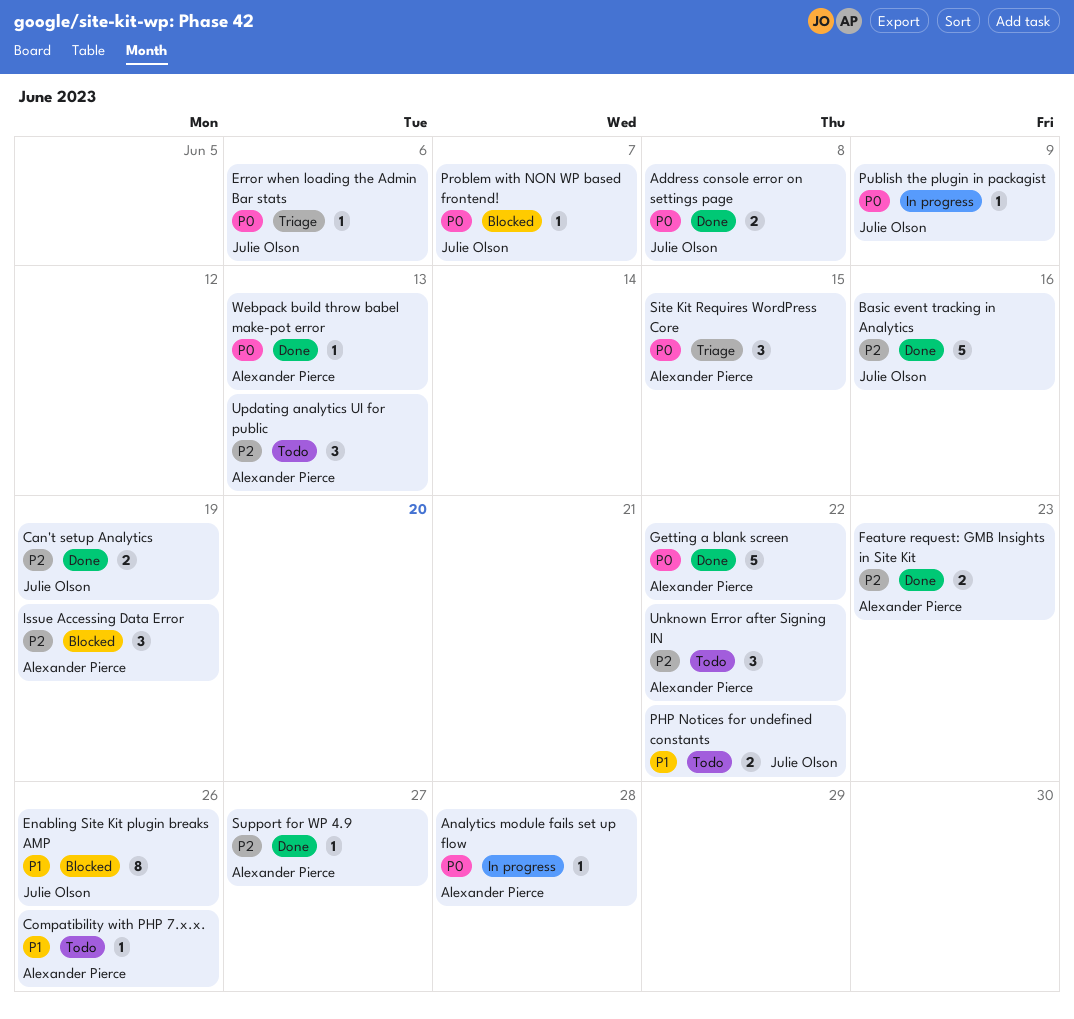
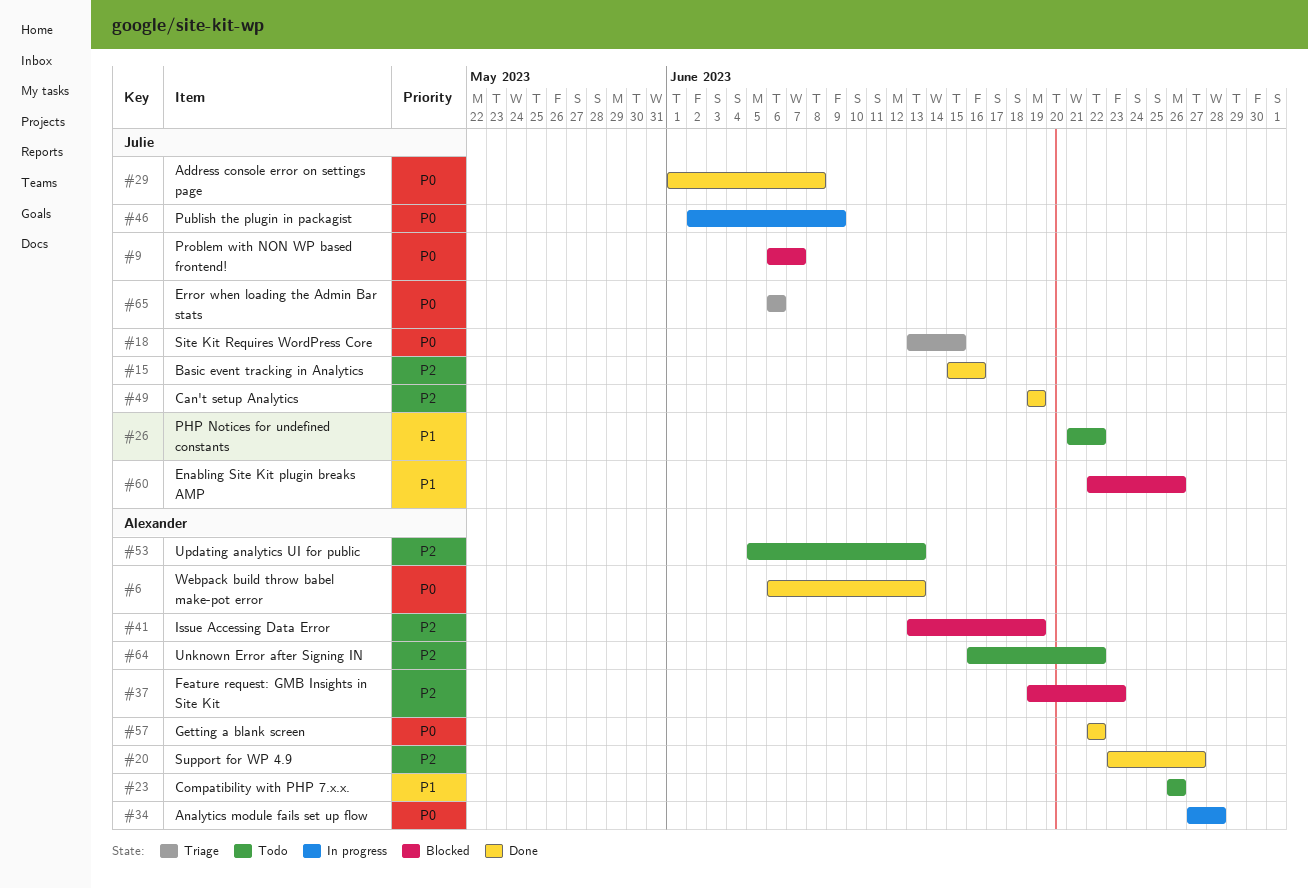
Feature request: GMB Insights in Site Kit, status: Done -> Blocked
Site Kit Requires WordPress Core, owner: Alexander Pierce -> Julie Olson

